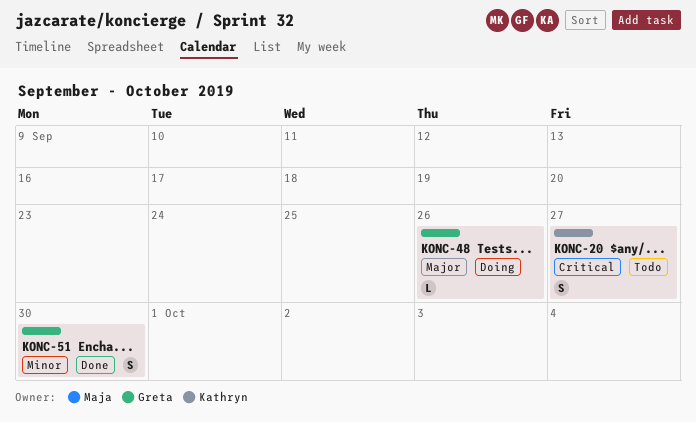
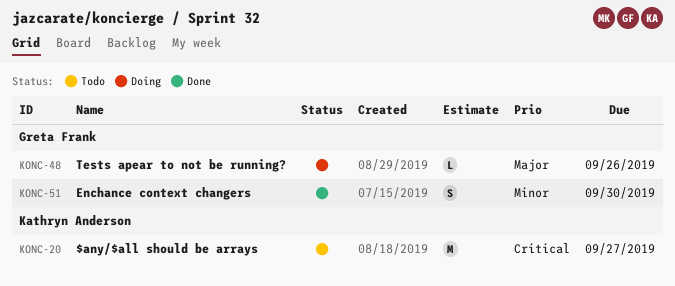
KONC-20, estimate: S -> M

